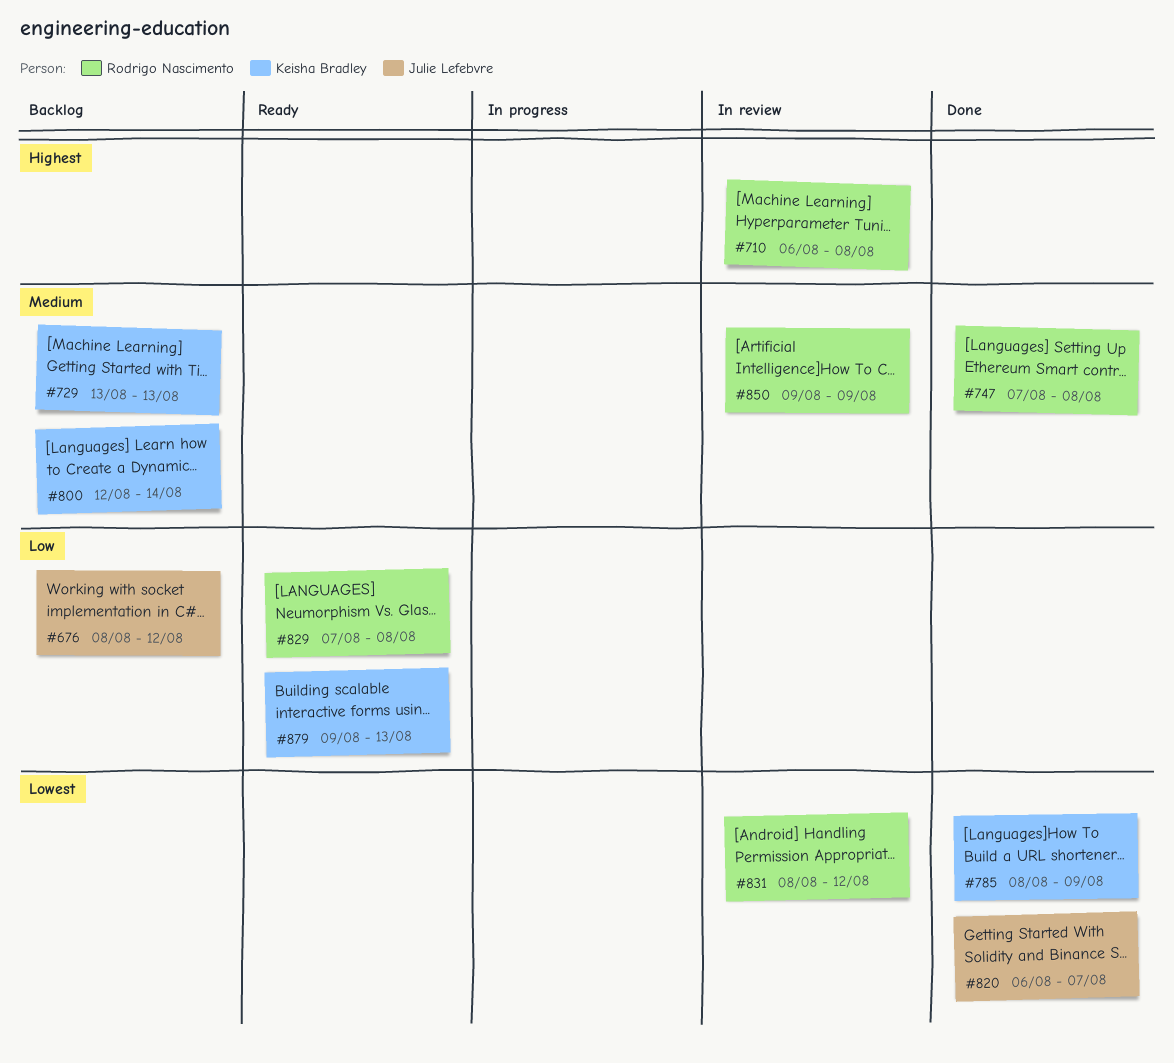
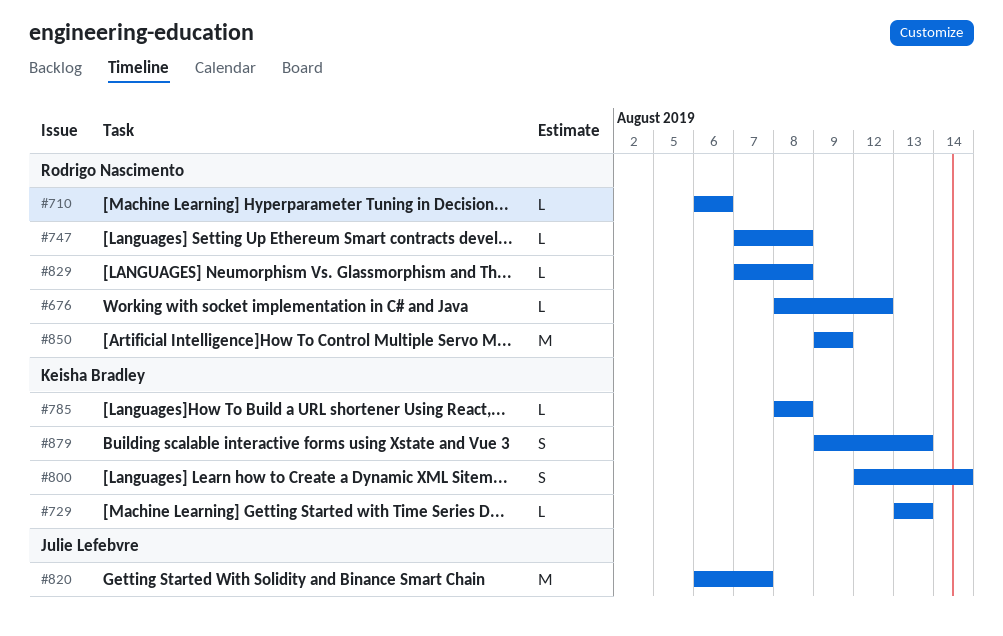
#676, owner: Julie Lefebvre -> Rodrigo Nascimento
#710, due: Aug 8 -> Aug 6
#785, due: Aug 9 -> Aug 8
#831: present -> none

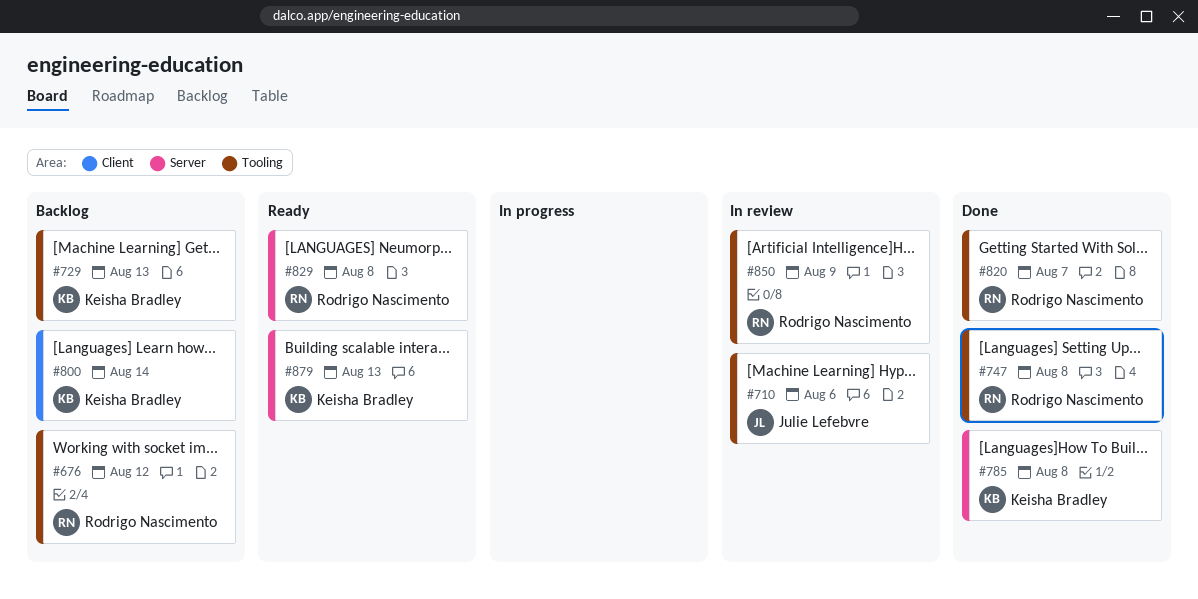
#710, owner: Rodrigo Nascimento -> Julie Lefebvre
#820, owner: Julie Lefebvre -> Rodrigo Nascimento

